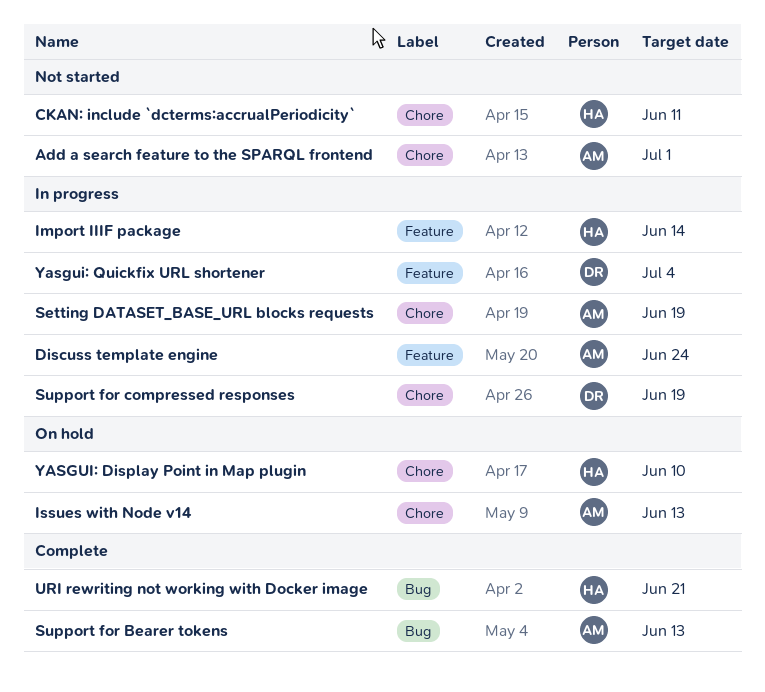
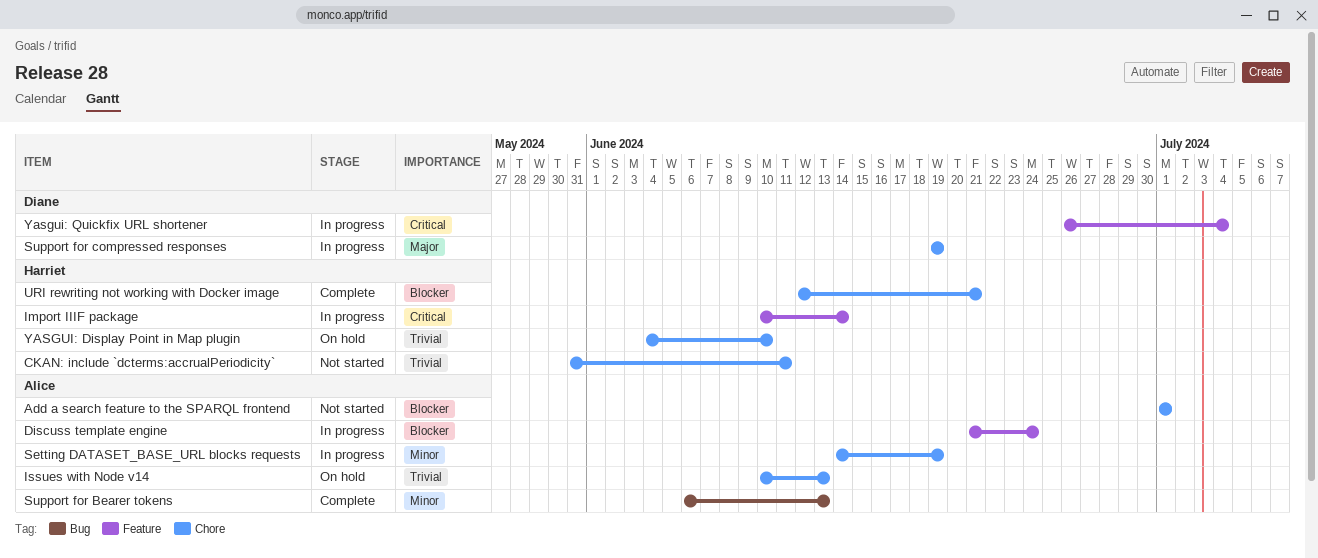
URI rewriting not working with Docker image, label: Bug -> Chore

